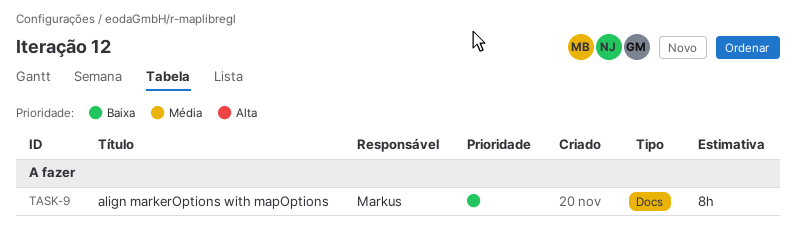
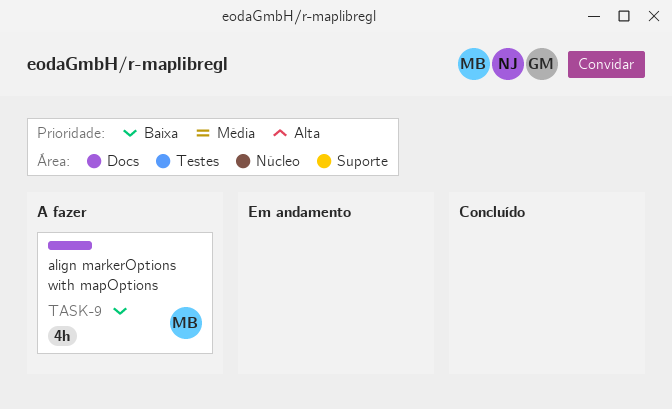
TASK-9, estimate: 8h -> 4h

